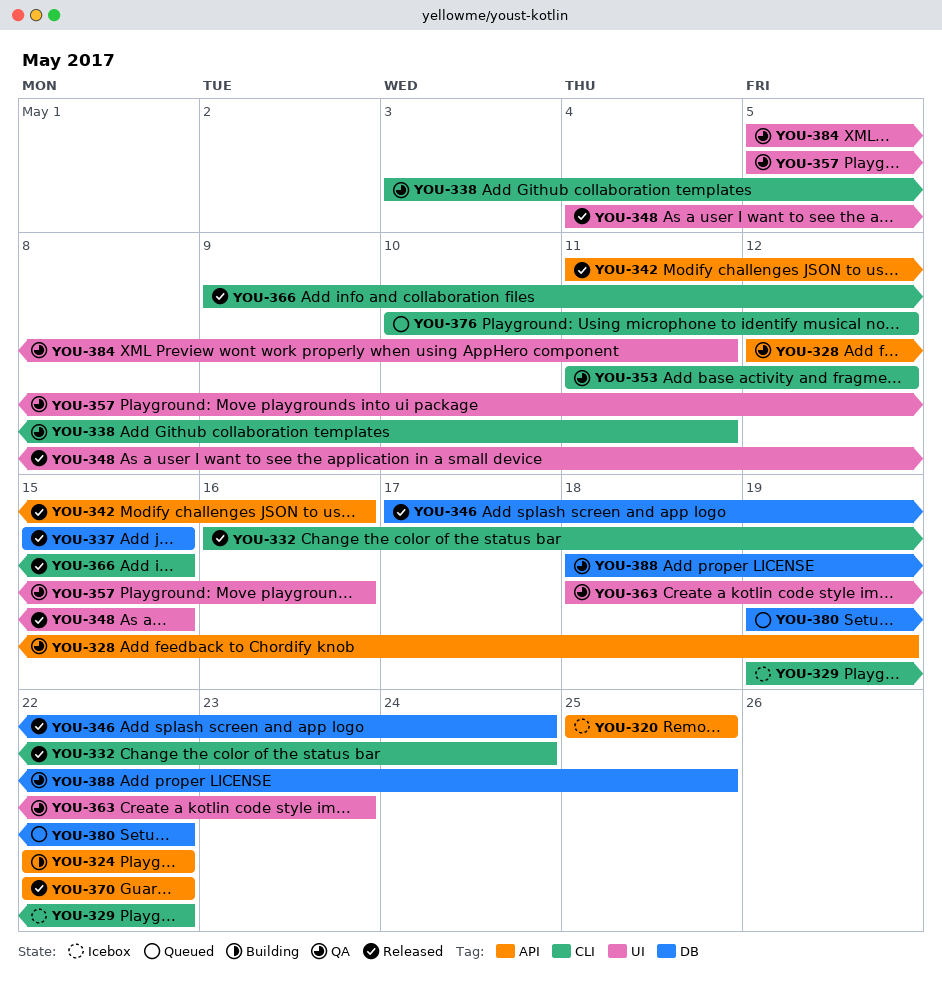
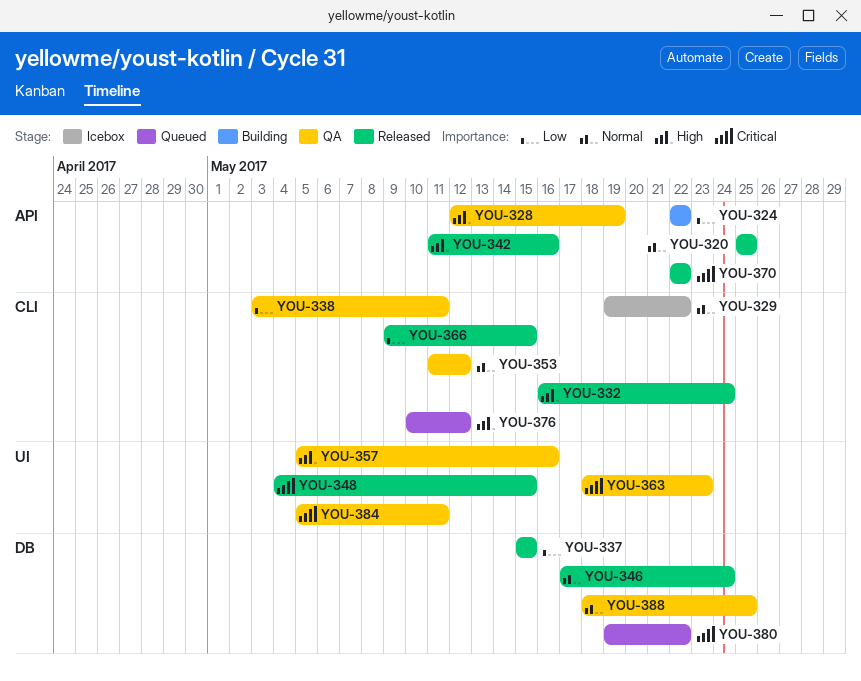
YOU-320, status: Icebox -> Released

